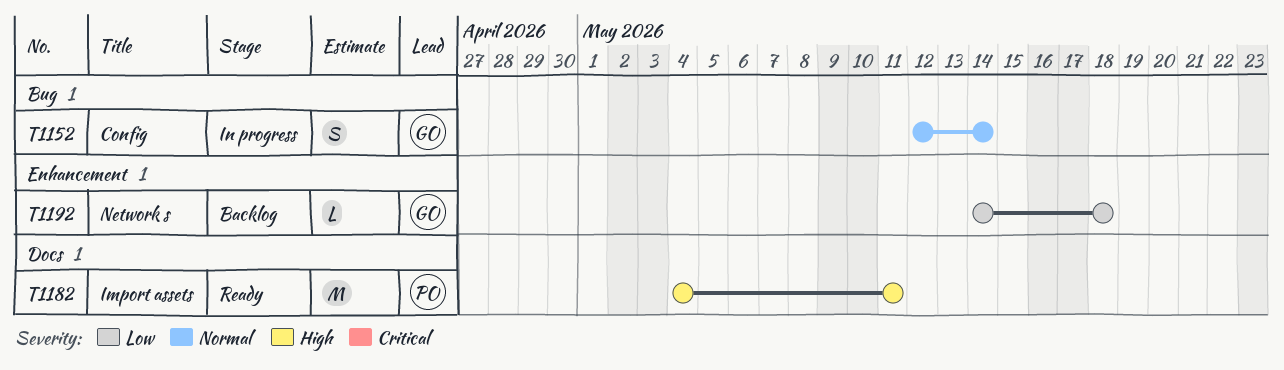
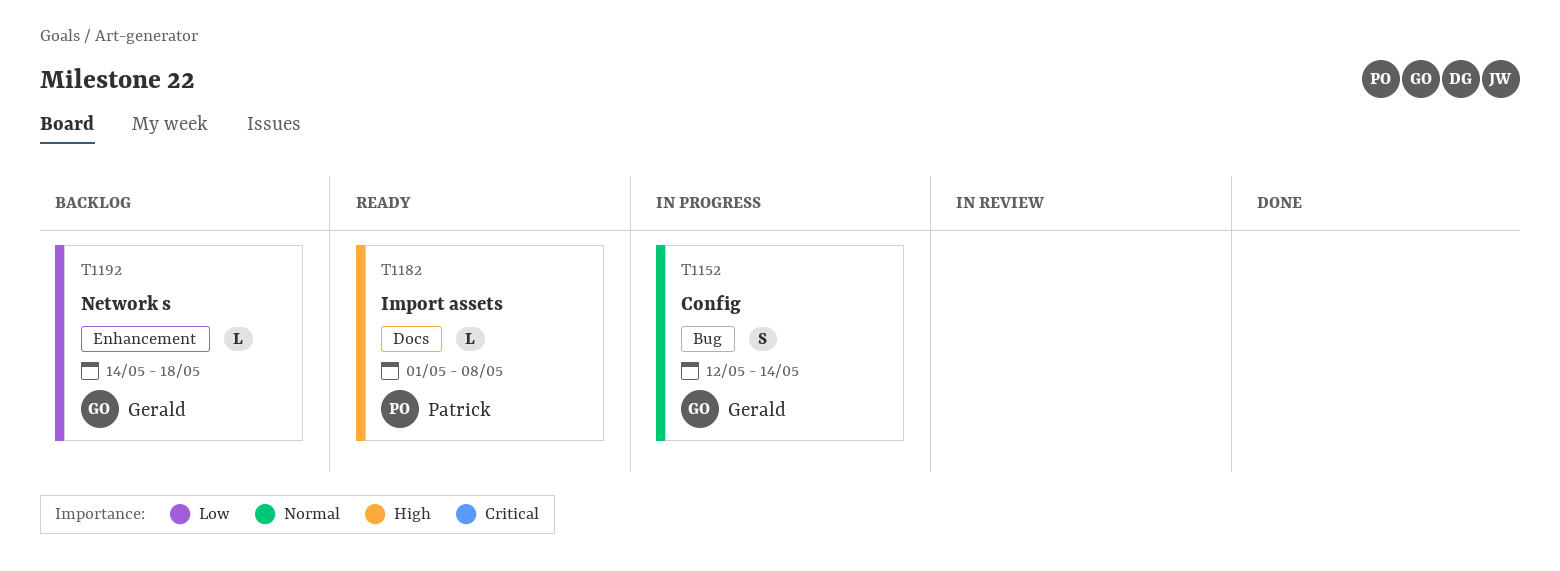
T1182, estimate: M -> L
T1182, start: May 4 -> May 1
T1182, due: May 11 -> May 8

